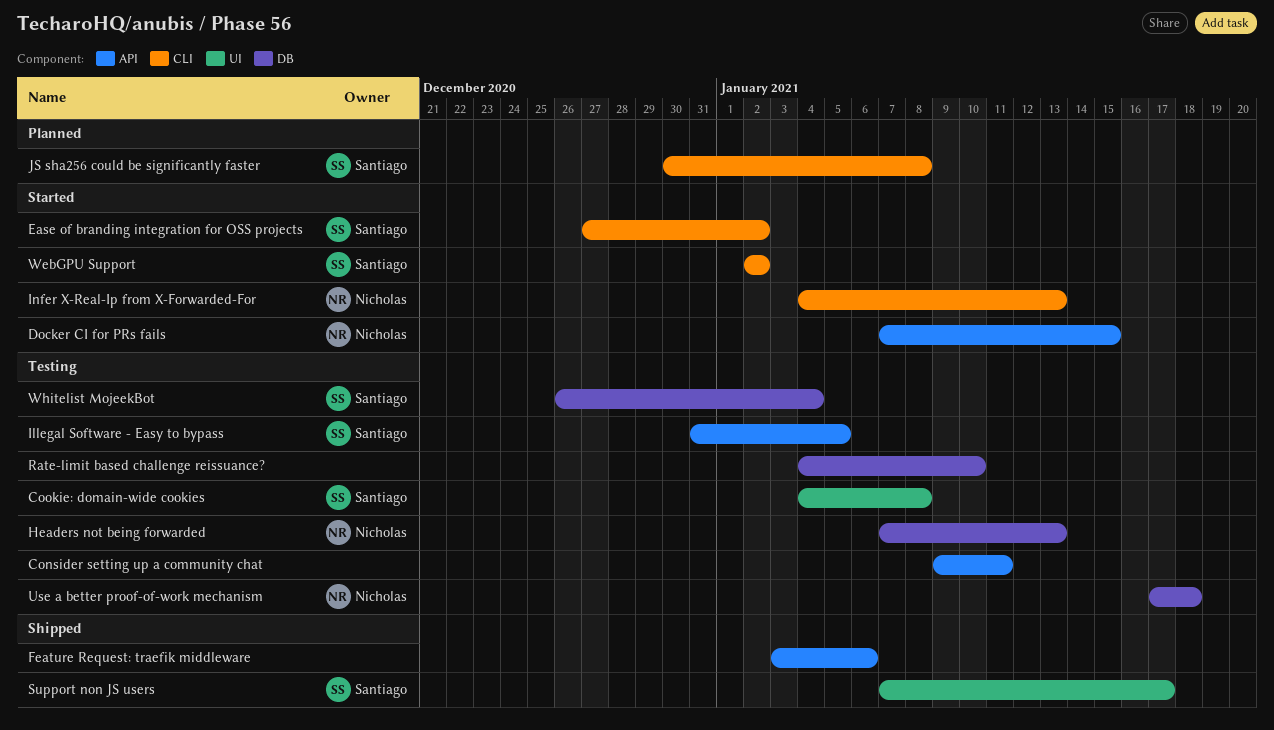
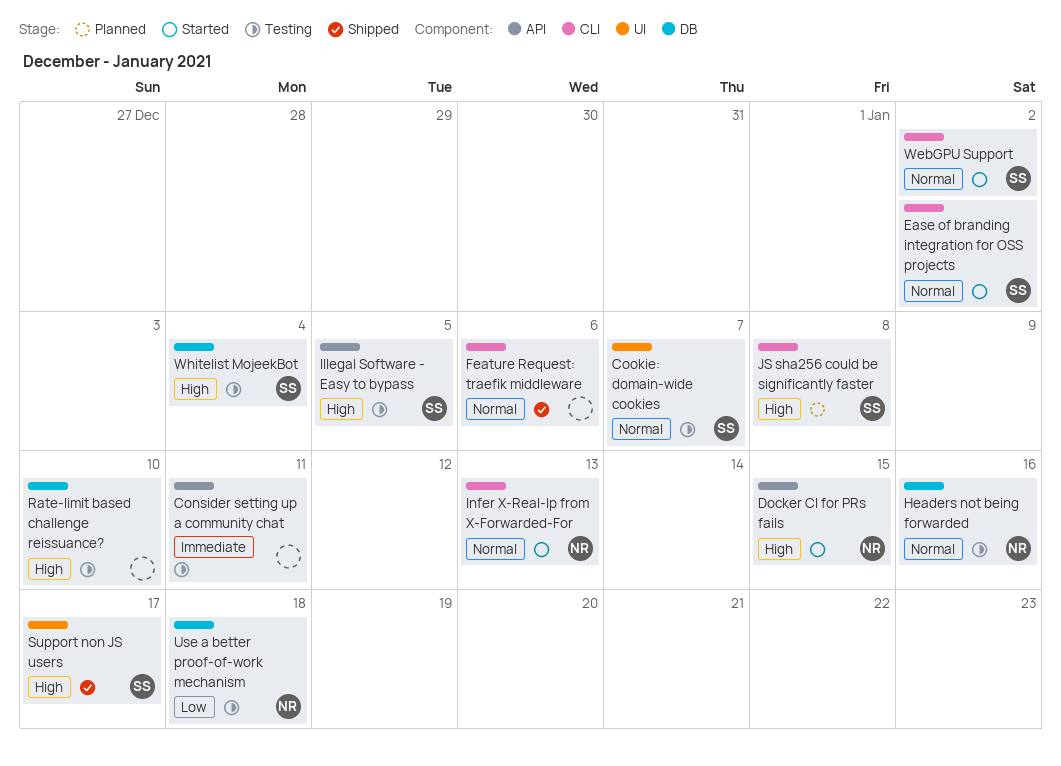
Cookie: domain-wide cookies, due: Jan 8 -> Jan 7
Feature Request: traefik middleware, label: API -> CLI
Headers not being forwarded, due: Jan 13 -> Jan 16

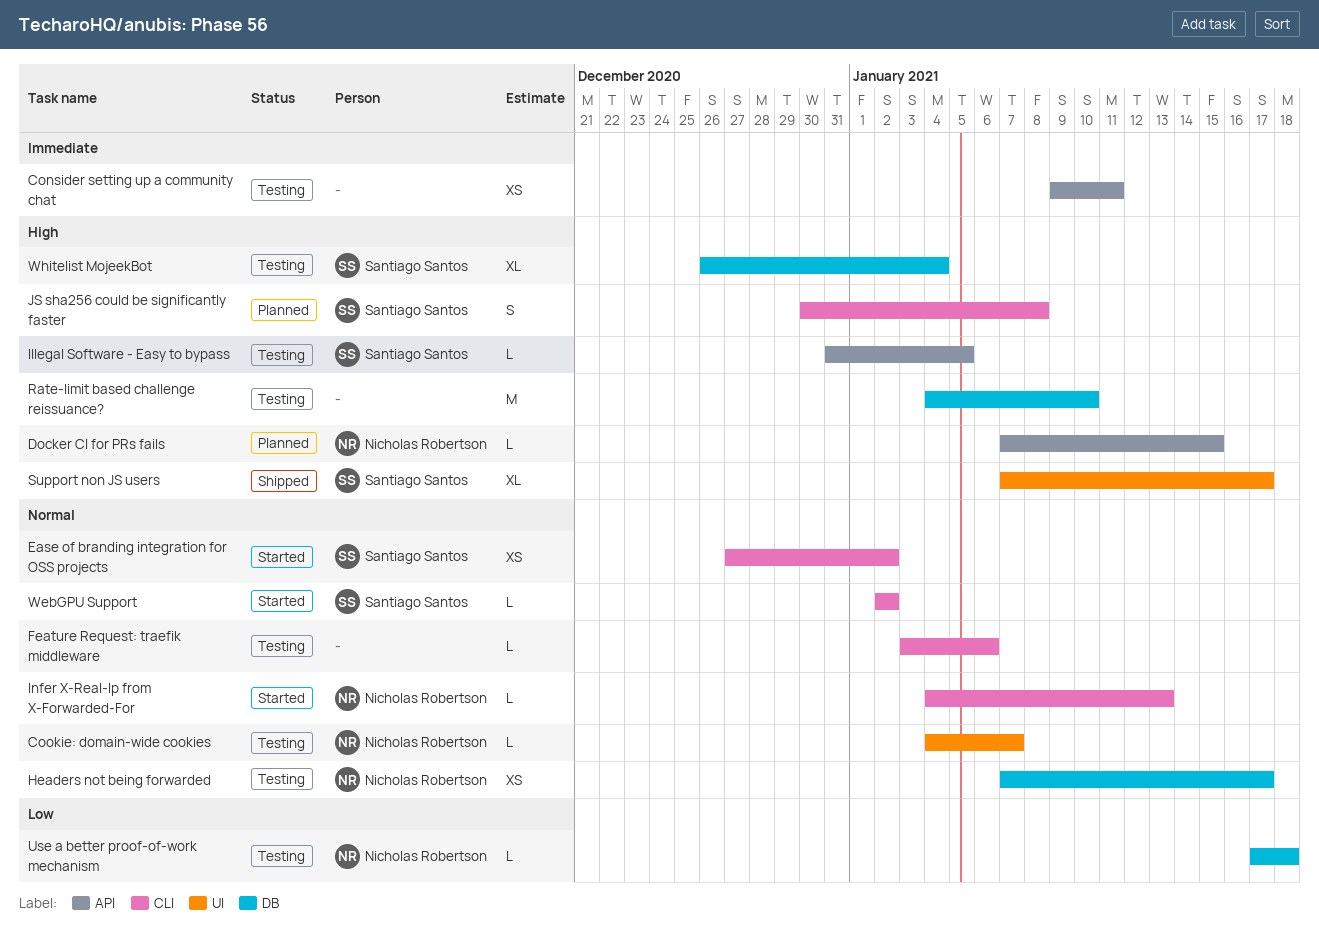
Cookie: domain-wide cookies, owner: Santiago Santos -> Nicholas Robertson
Docker CI for PRs fails, status: Started -> Planned
Feature Request: traefik middleware, status: Shipped -> Testing
Headers not being forwarded, due: Jan 16 -> Jan 17

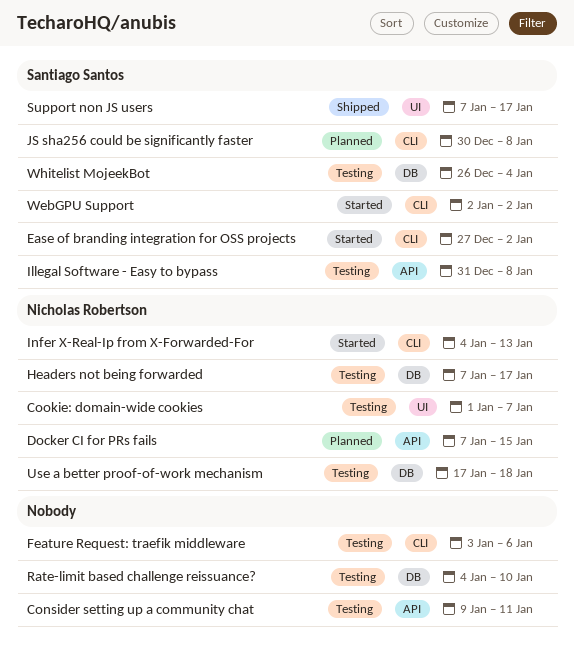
Cookie: domain-wide cookies, start: Jan 4 -> Jan 1
Illegal Software - Easy to bypass, due: Jan 5 -> Jan 8

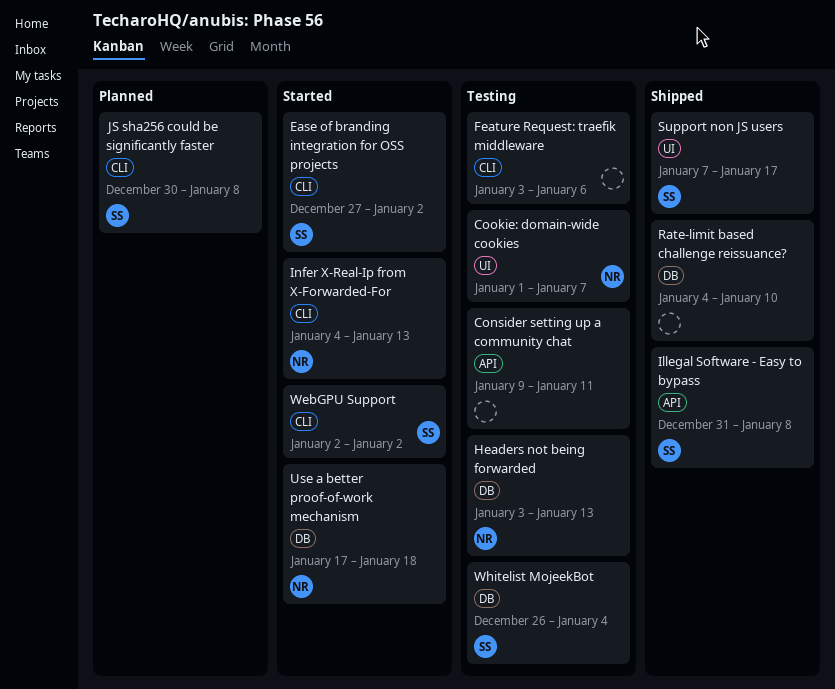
Docker CI for PRs fails: present -> none
Headers not being forwarded, start: Jan 7 -> Jan 3
Headers not being forwarded, due: Jan 17 -> Jan 13
Illegal Software - Easy to bypass, status: Testing -> Shipped
Rate-limit based challenge reissuance?, status: Testing -> Shipped
Use a better proof-of-work mechanism, status: Testing -> Started

